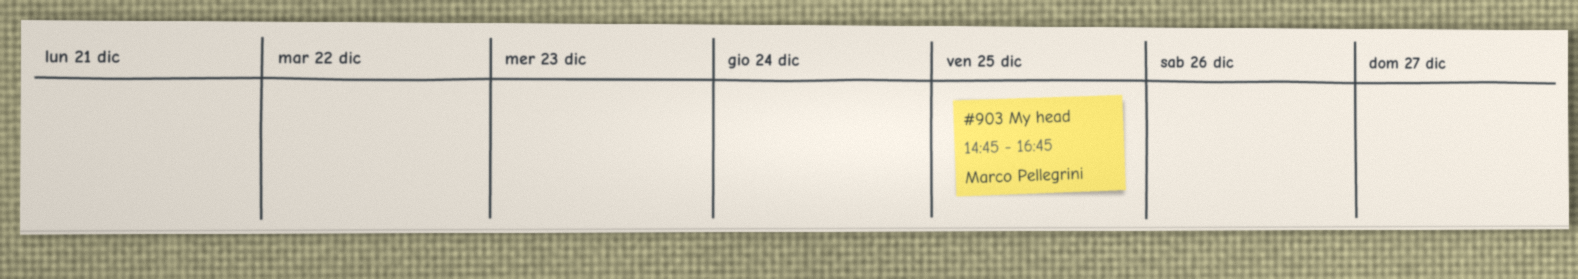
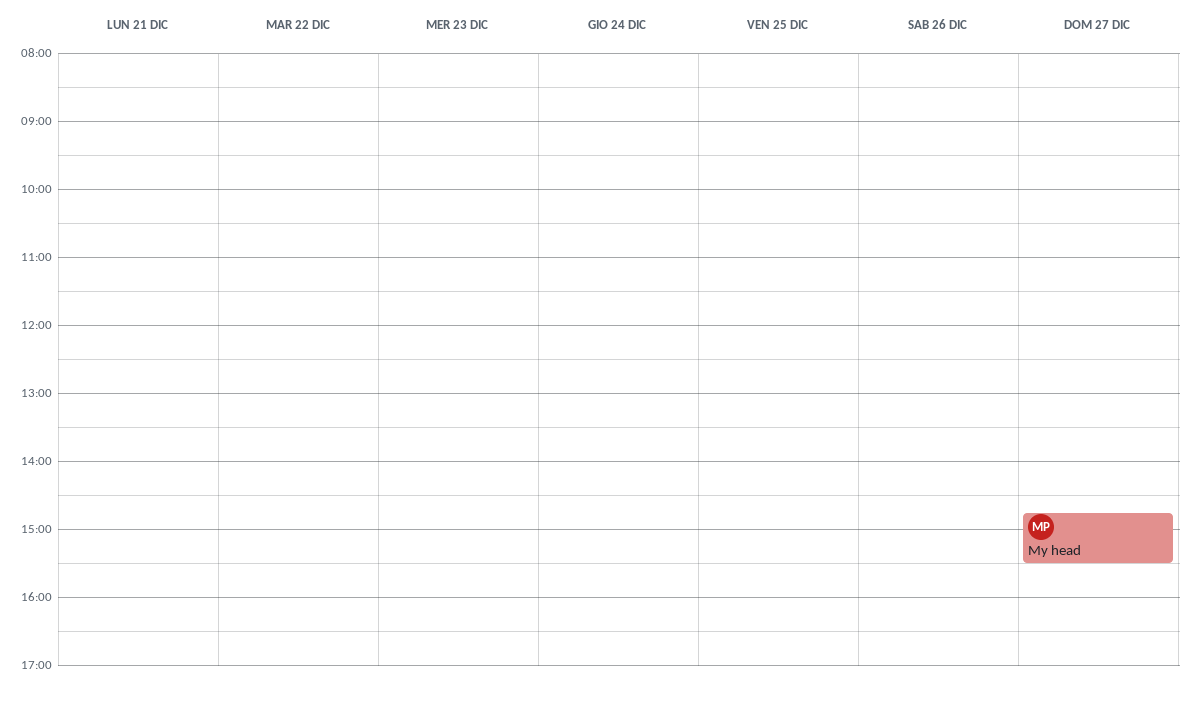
My head, day: Dec 25 -> Dec 27
My head, ends: 16:45 -> 15:30

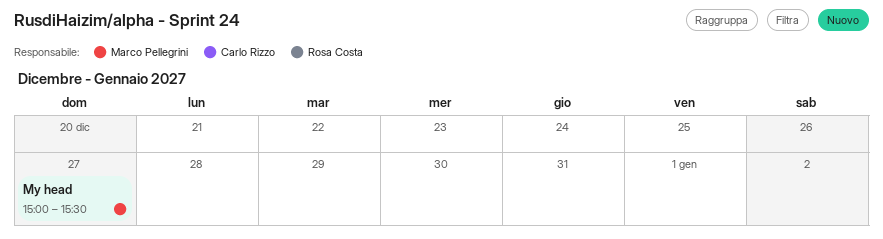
My head, begins: 14:45 -> 15:00

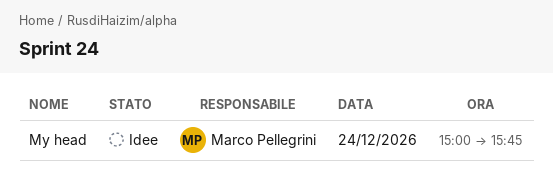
My head, day: Dec 27 -> Dec 24
My head, ends: 15:30 -> 15:45

